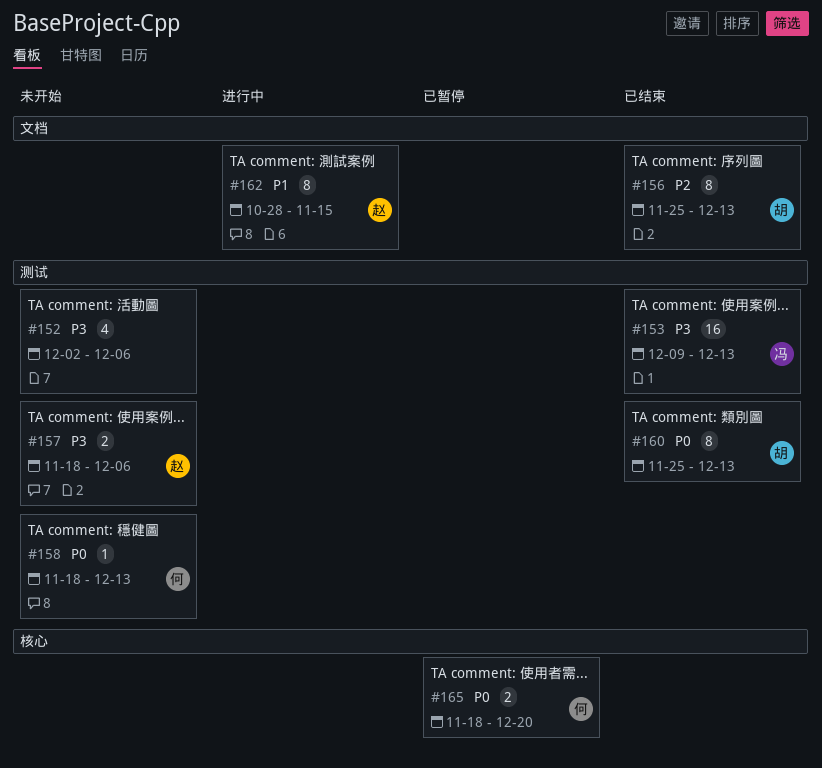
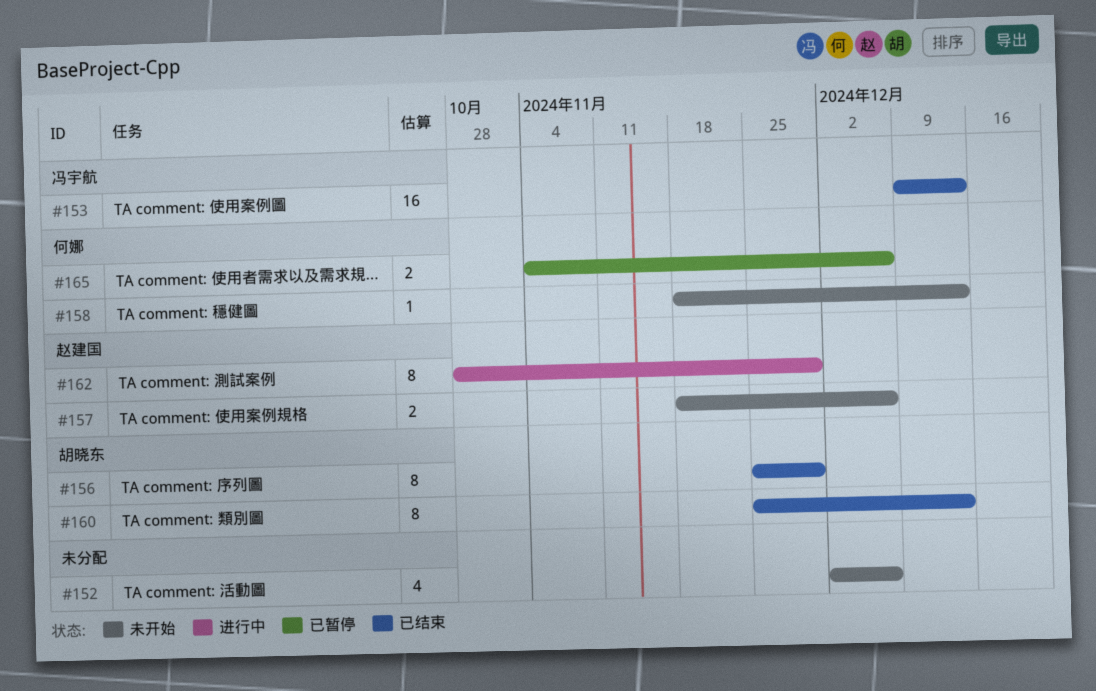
#156, due: Dec 13 -> Nov 29
#162, due: Nov 15 -> Nov 29
#165, start: Nov 18 -> Nov 4
#165, due: Dec 20 -> Dec 6

